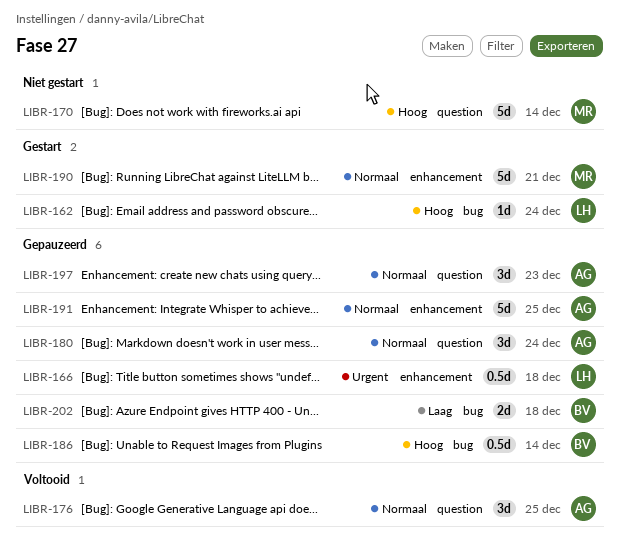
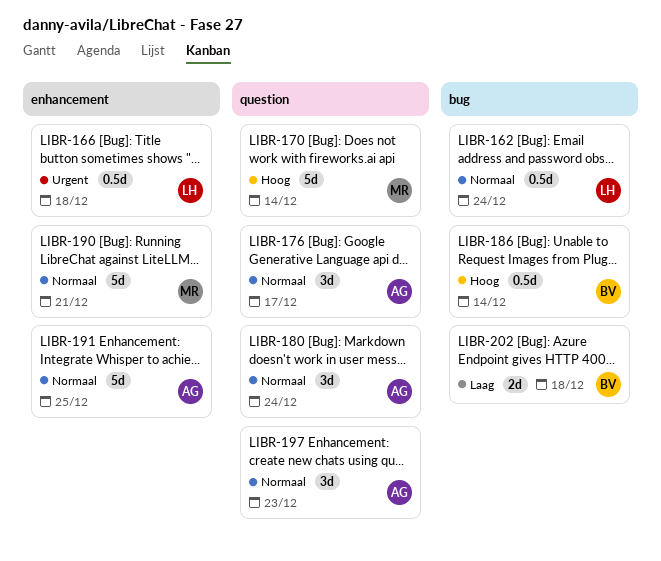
LIBR-162, priority: Hoog -> Normaal
LIBR-162, estimate: 1d -> 0.5d
LIBR-176, due: Dec 25 -> Dec 17

